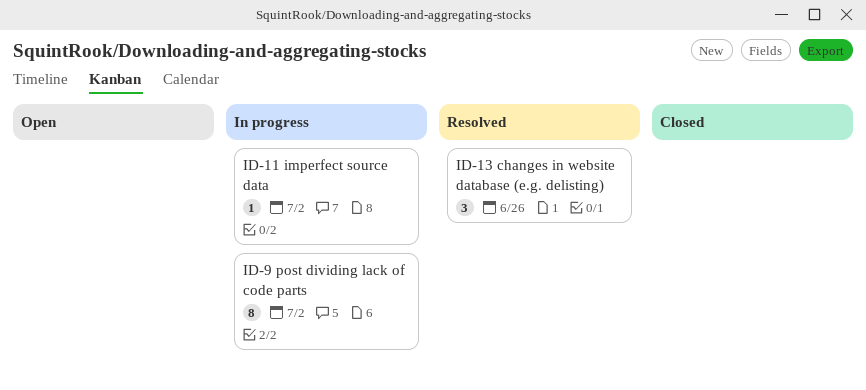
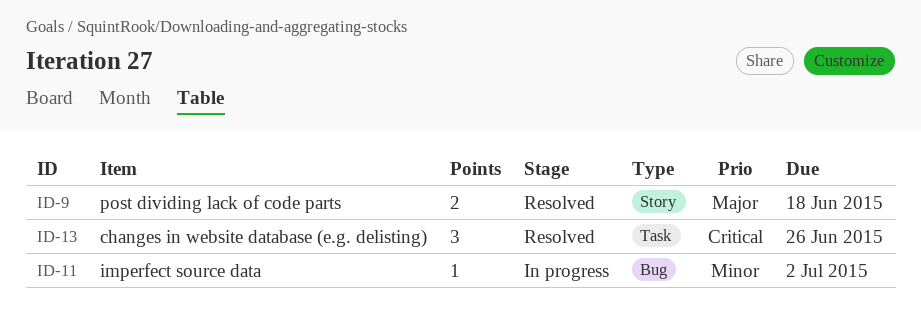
ID-9, status: In progress -> Resolved
ID-9, estimate: 8 -> 2
ID-9, due: Jul 2 -> Jun 18

